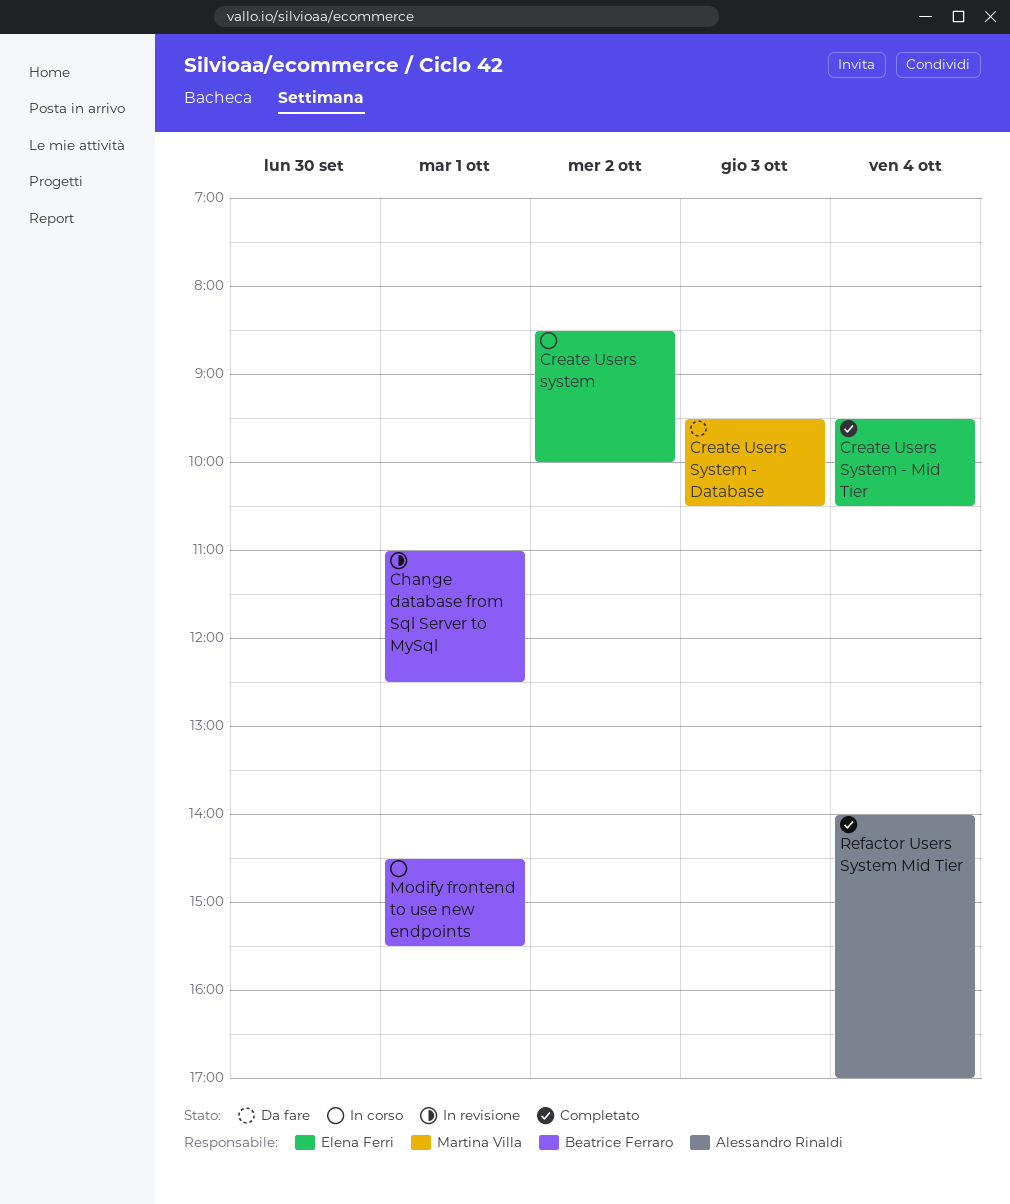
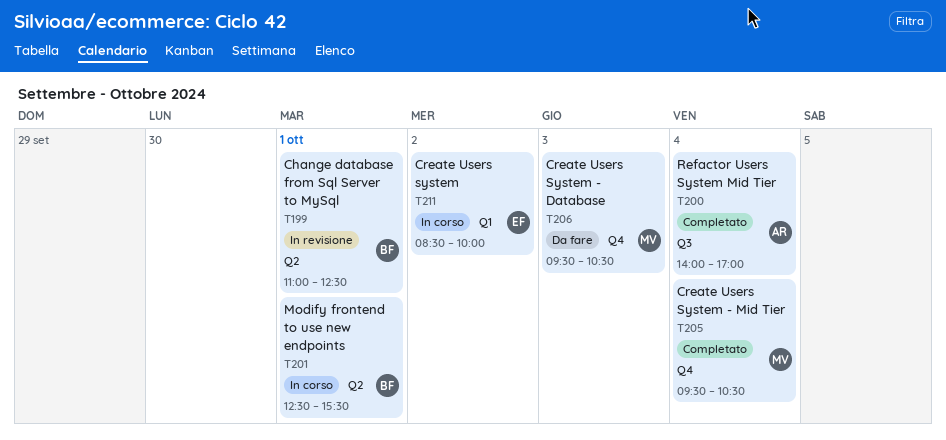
Create Users System - Mid Tier, owner: Elena Ferri -> Martina Villa
Modify frontend to use new endpoints, begins: 14:30 -> 12:30

